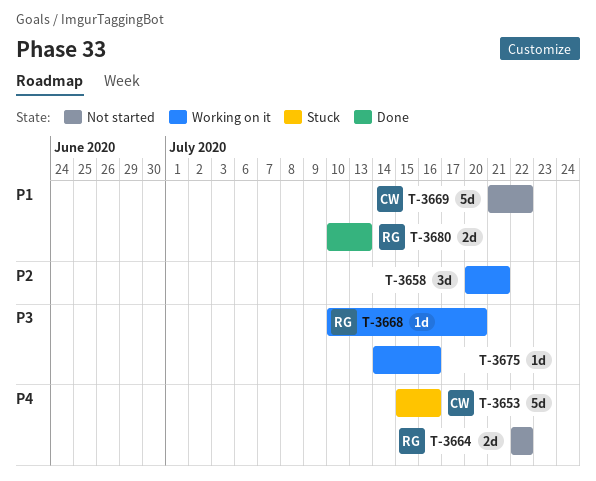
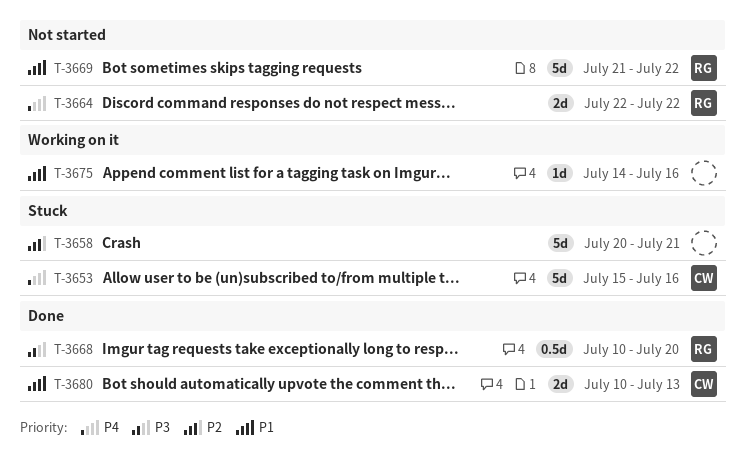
T-3658, status: Working on it -> Stuck
T-3658, estimate: 3d -> 5d
T-3668, status: Working on it -> Done
T-3668, estimate: 1d -> 0.5d
T-3669, owner: CW -> RG
T-3675, priority: P3 -> P1
T-3680, owner: RG -> CW

